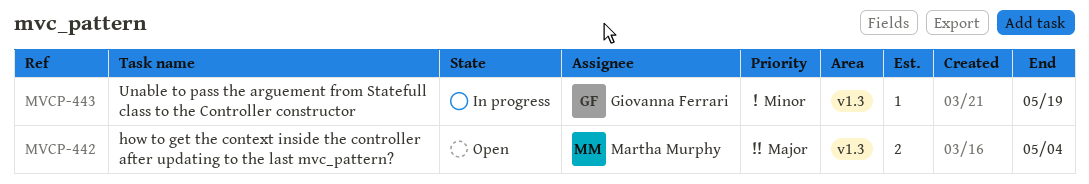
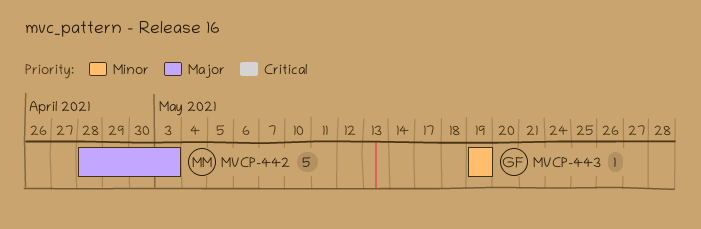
MVCP-442, estimate: 2 -> 5
MVCP-442, due: May 4 -> May 3

